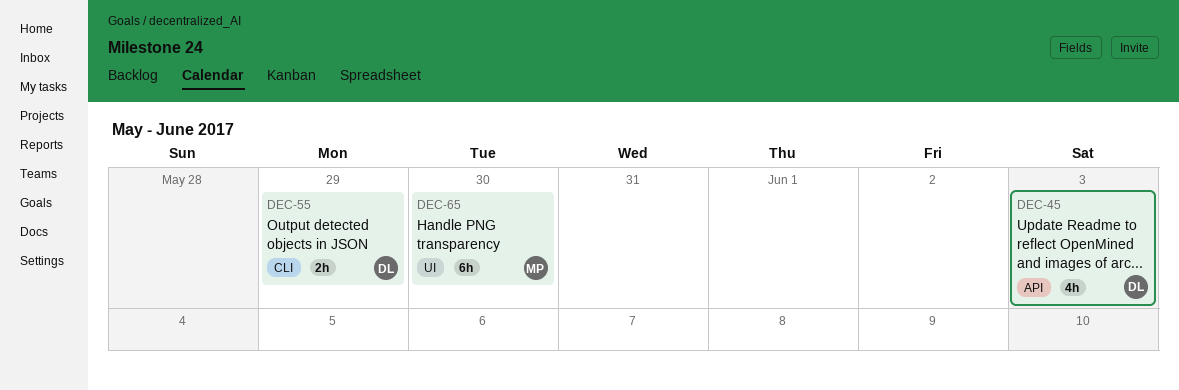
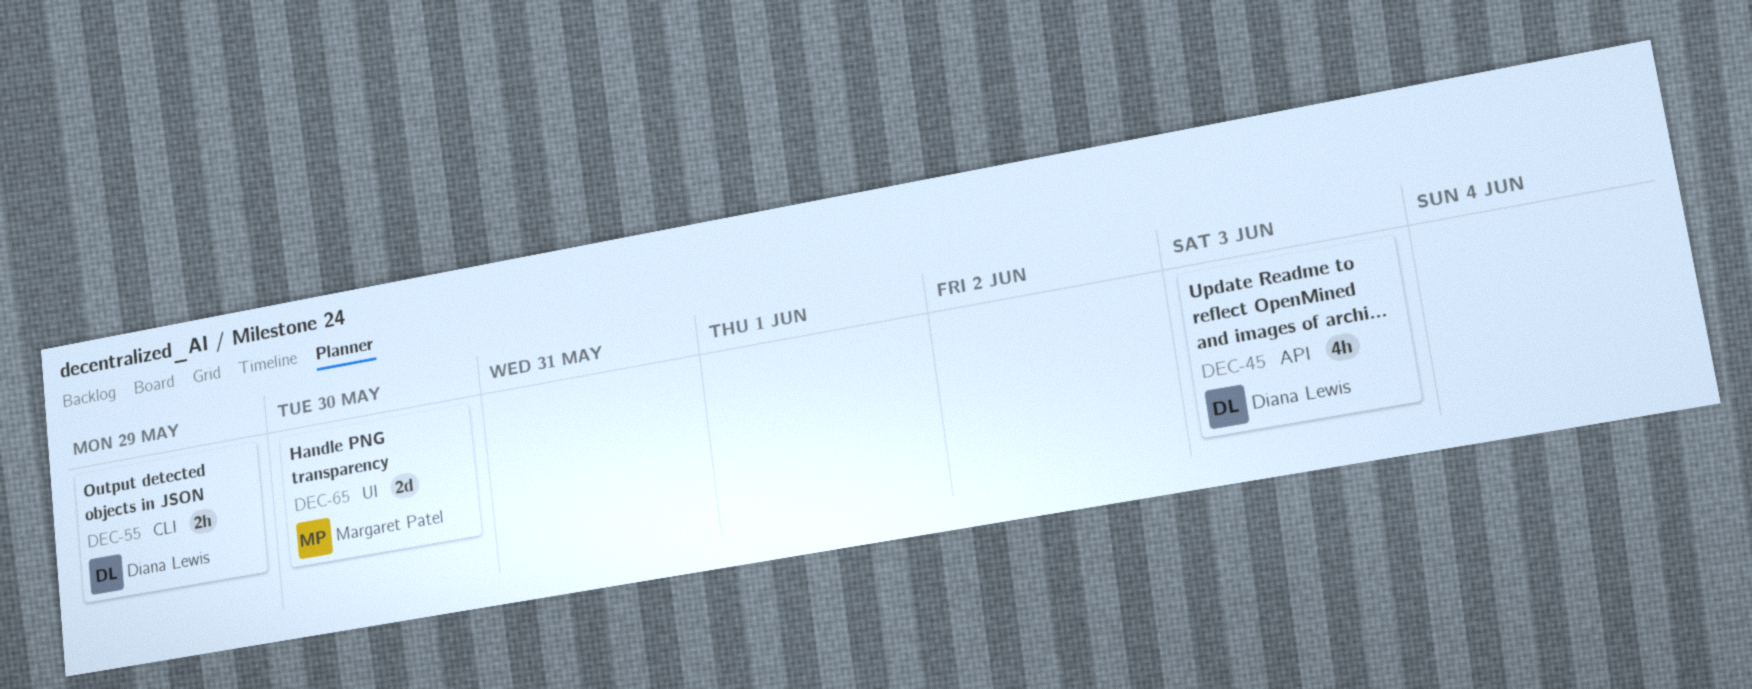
DEC-65, estimate: 6h -> 2d

